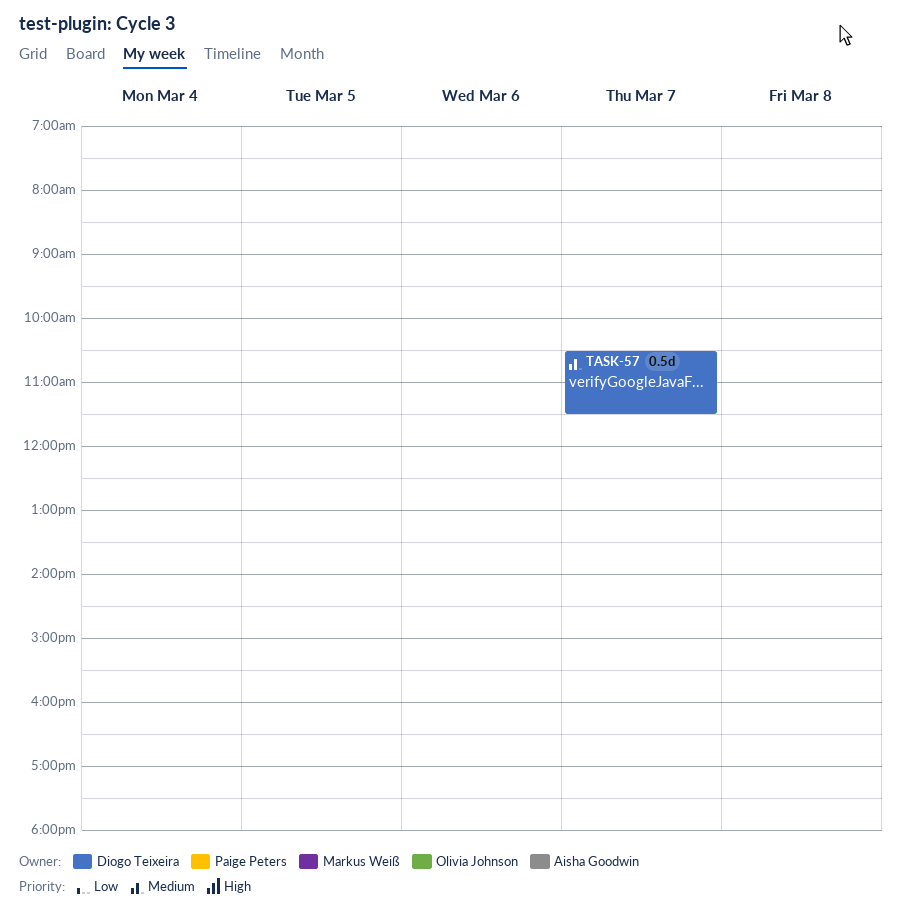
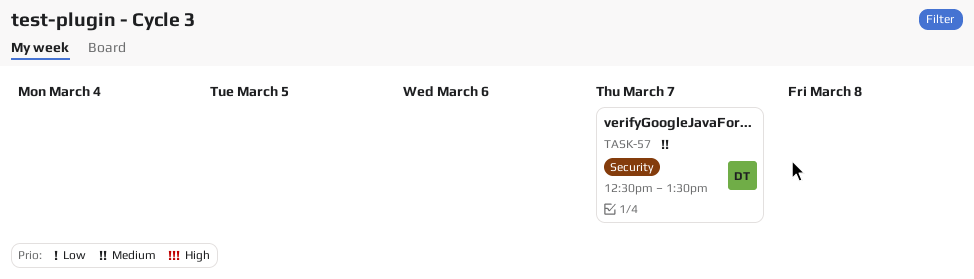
TASK-57, begins: 10:30 -> 12:30
TASK-57, ends: 11:30 -> 13:30

